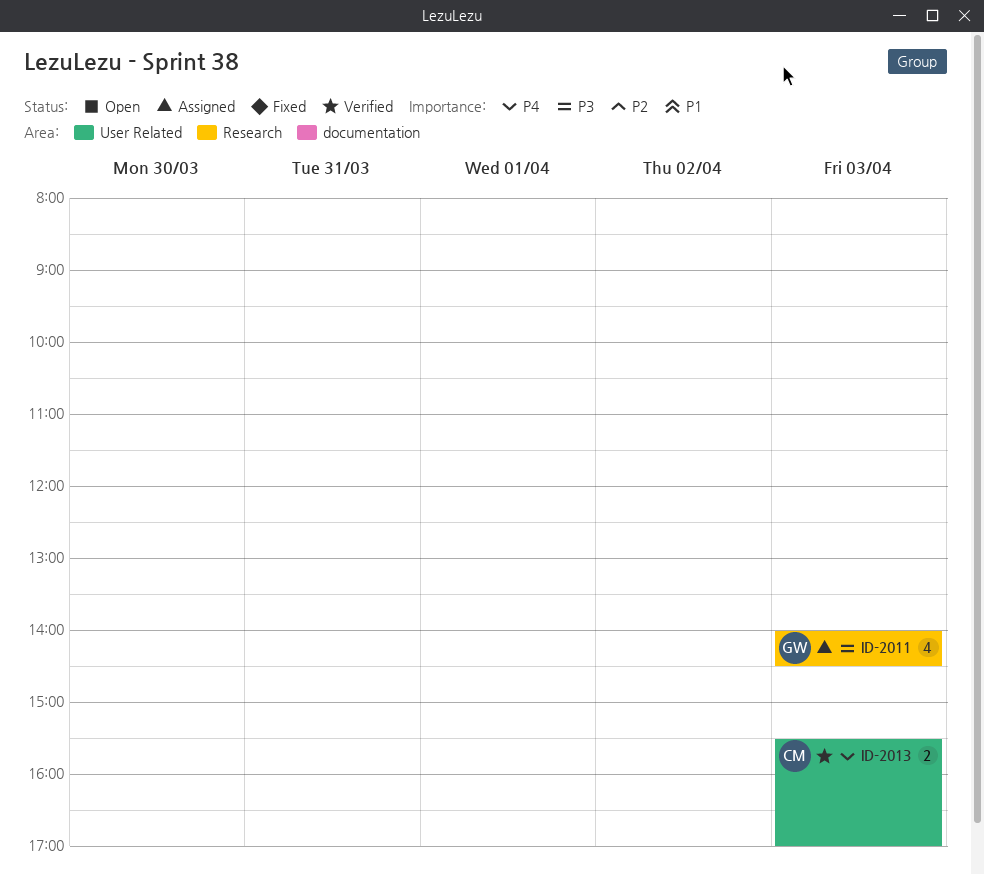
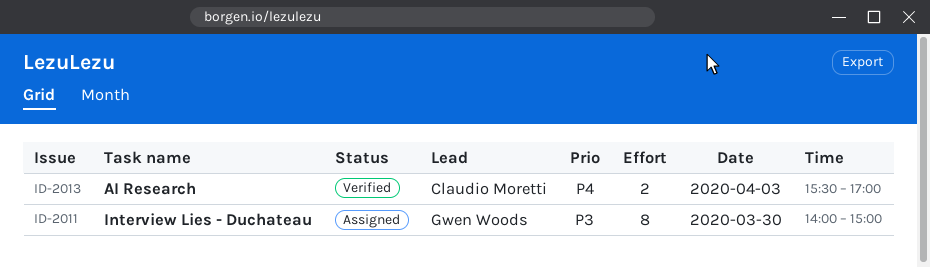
ID-2011, estimate: 4 -> 8
ID-2011, day: Apr 3 -> Mar 30
ID-2011, ends: 14:30 -> 15:00

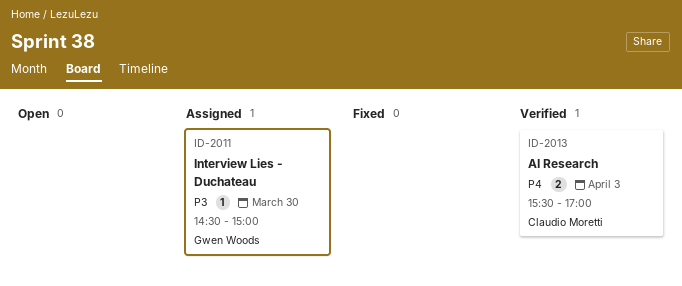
ID-2011, estimate: 8 -> 1
ID-2011, begins: 14:00 -> 14:30

